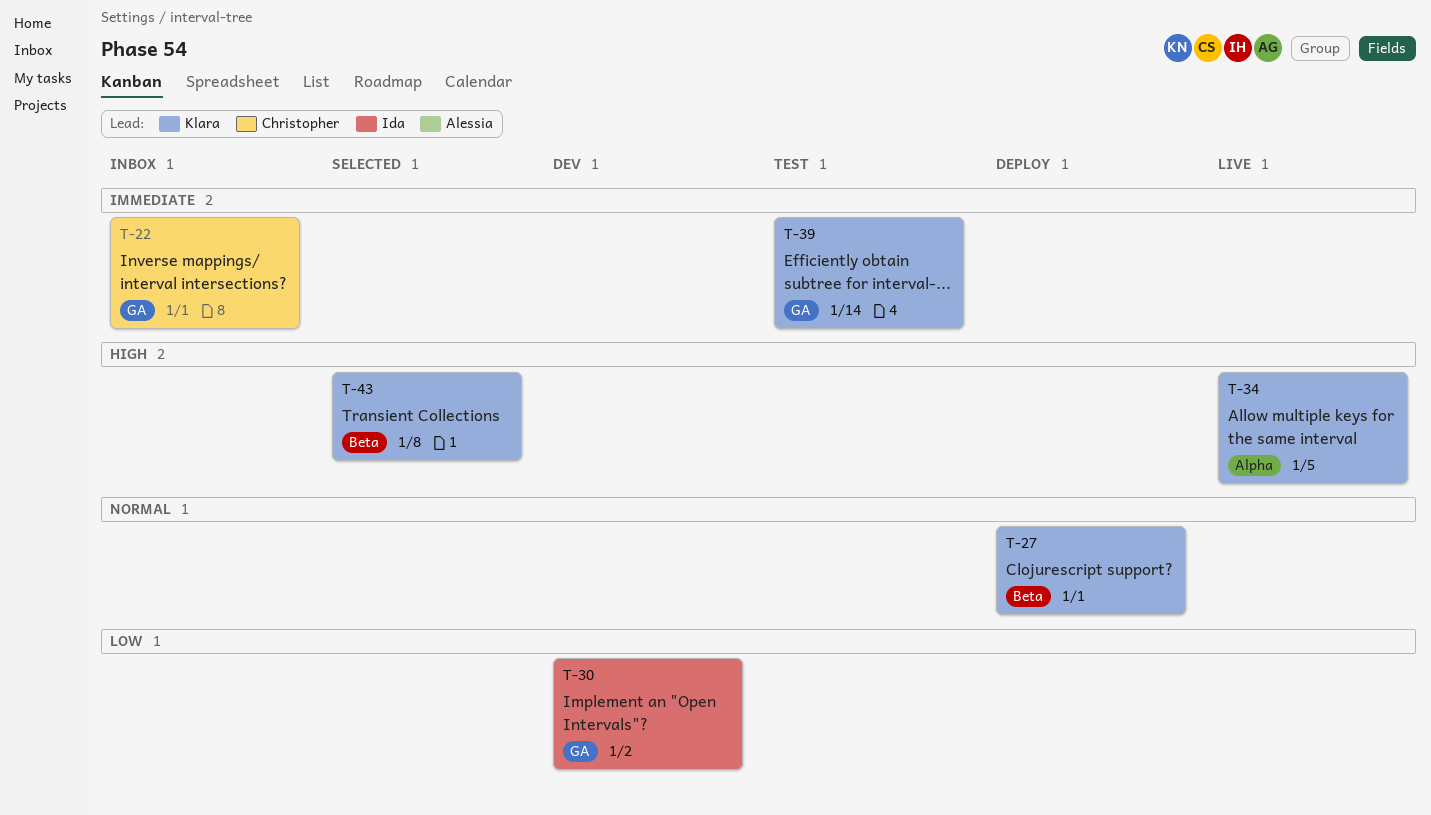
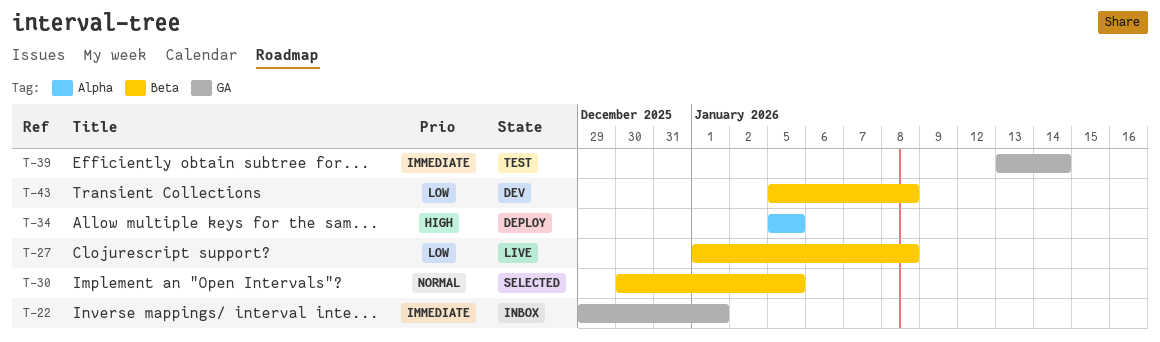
T-27, status: Deploy -> Live
T-27, priority: Normal -> Low
T-27, due: Jan 1 -> Jan 8
T-30, status: Dev -> Selected
T-30, priority: Low -> Normal
T-30, label: GA -> Beta
T-30, due: Jan 2 -> Jan 5
T-34, status: Live -> Deploy
T-43, status: Selected -> Dev
T-43, priority: High -> Low

